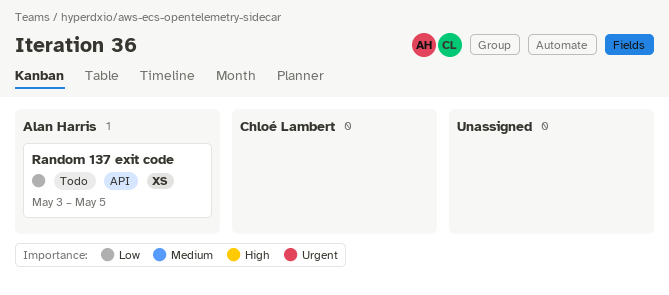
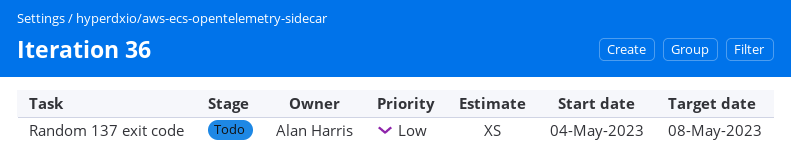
Random 137 exit code, start: May 3 -> May 4
Random 137 exit code, due: May 5 -> May 8

